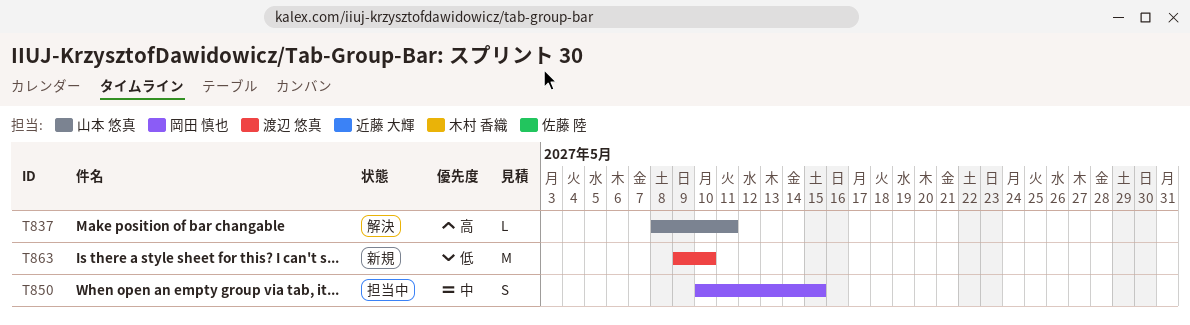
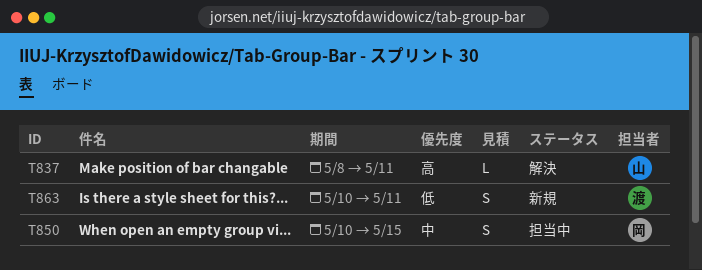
T863, estimate: M -> S
T863, start: May 9 -> May 10
T863, due: May 10 -> May 11

